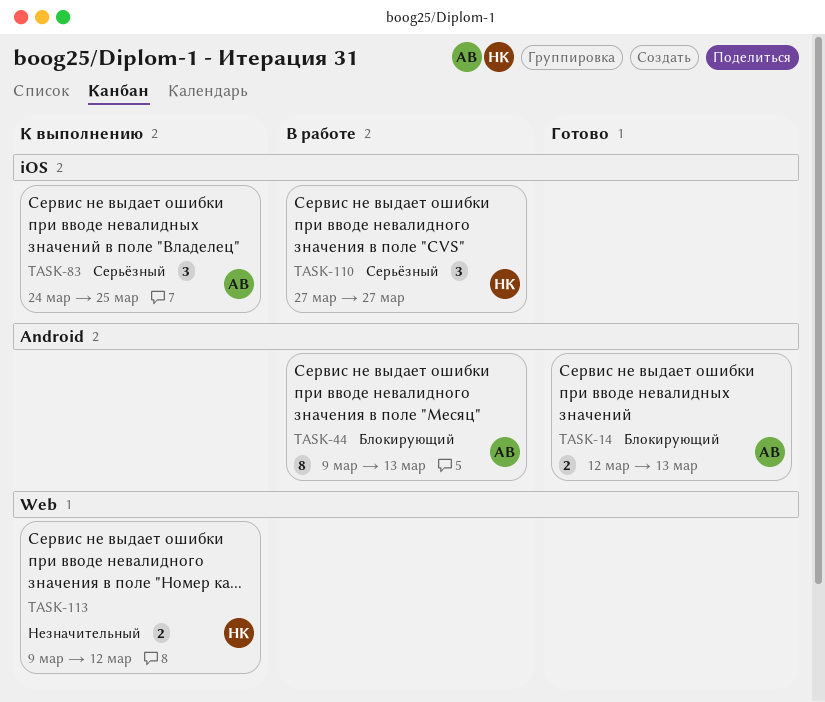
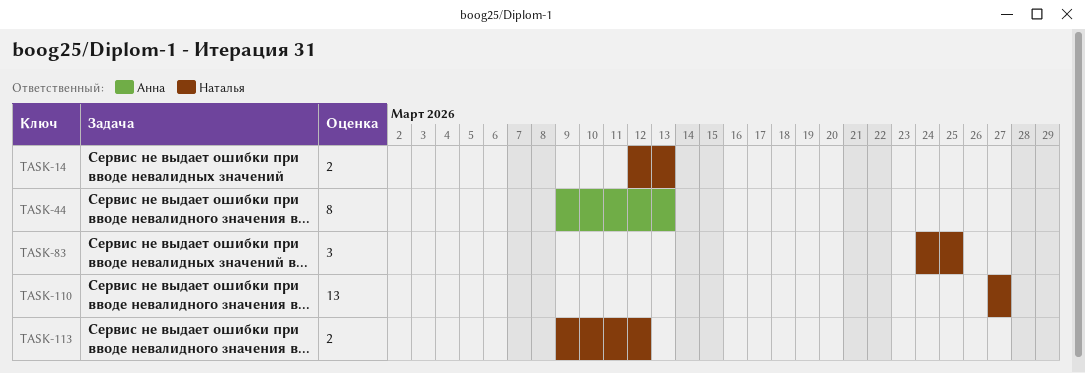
TASK-14, owner: Анна -> Наталья
TASK-83, owner: Анна -> Наталья
TASK-110, estimate: 3 -> 13

